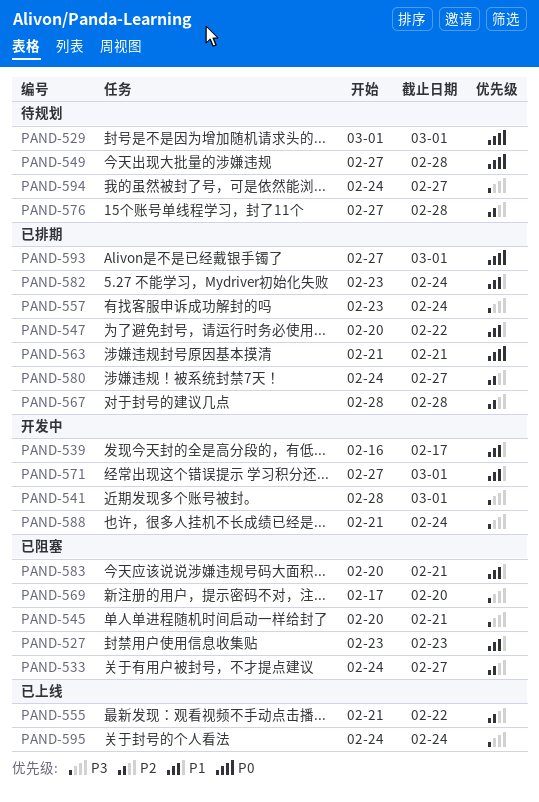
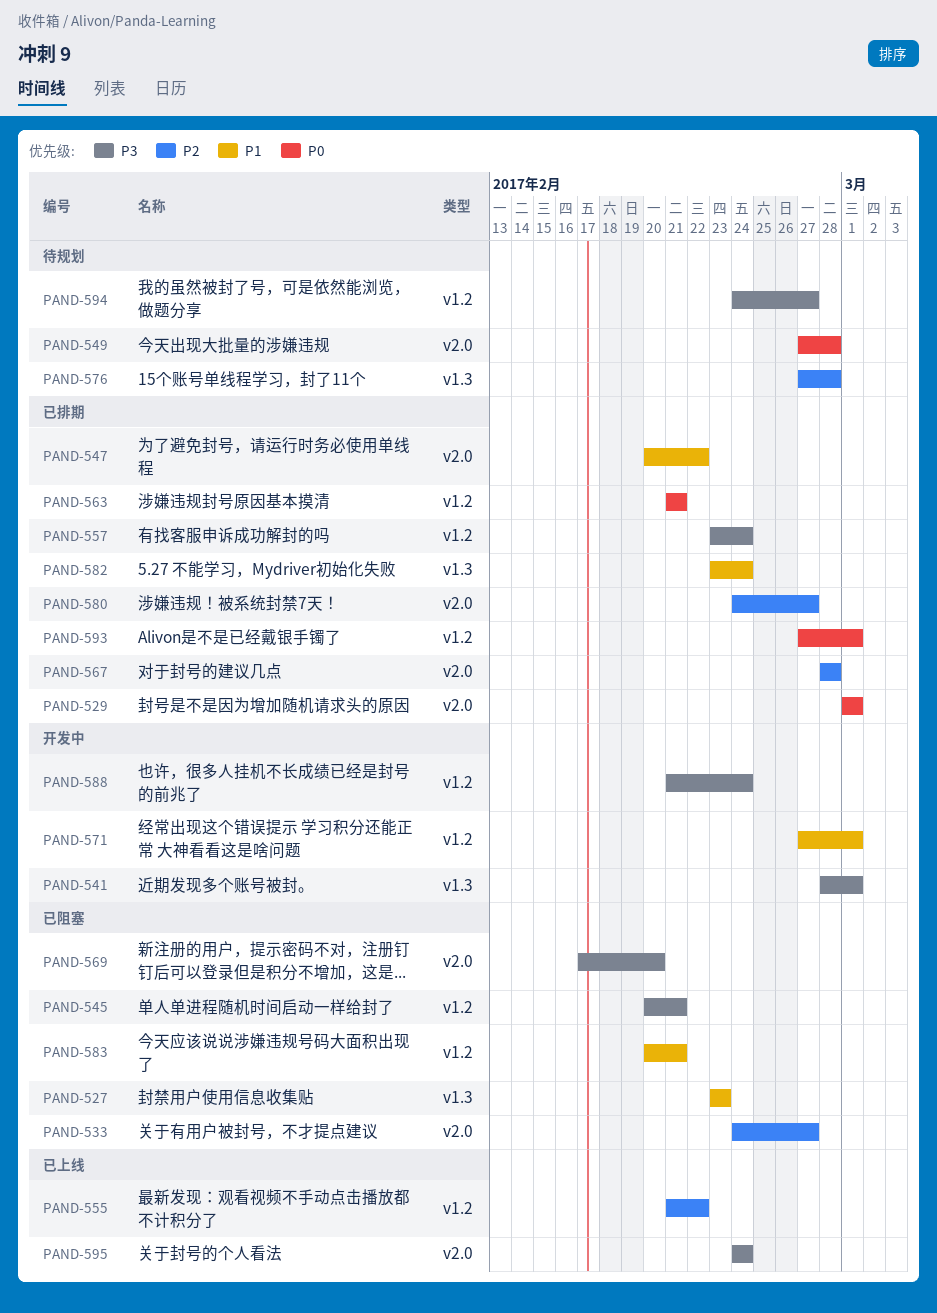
PAND-529, status: 待规划 -> 已排期
PAND-539: present -> none

